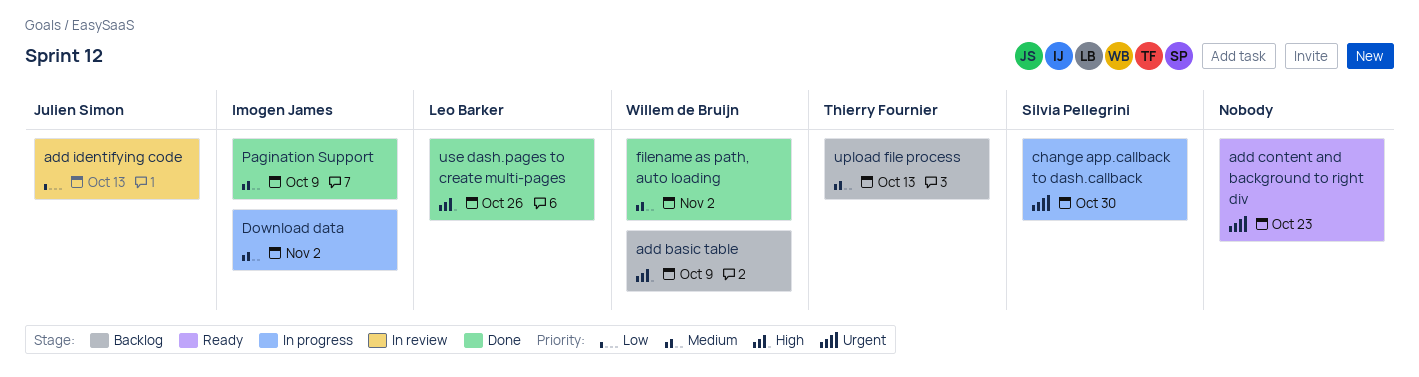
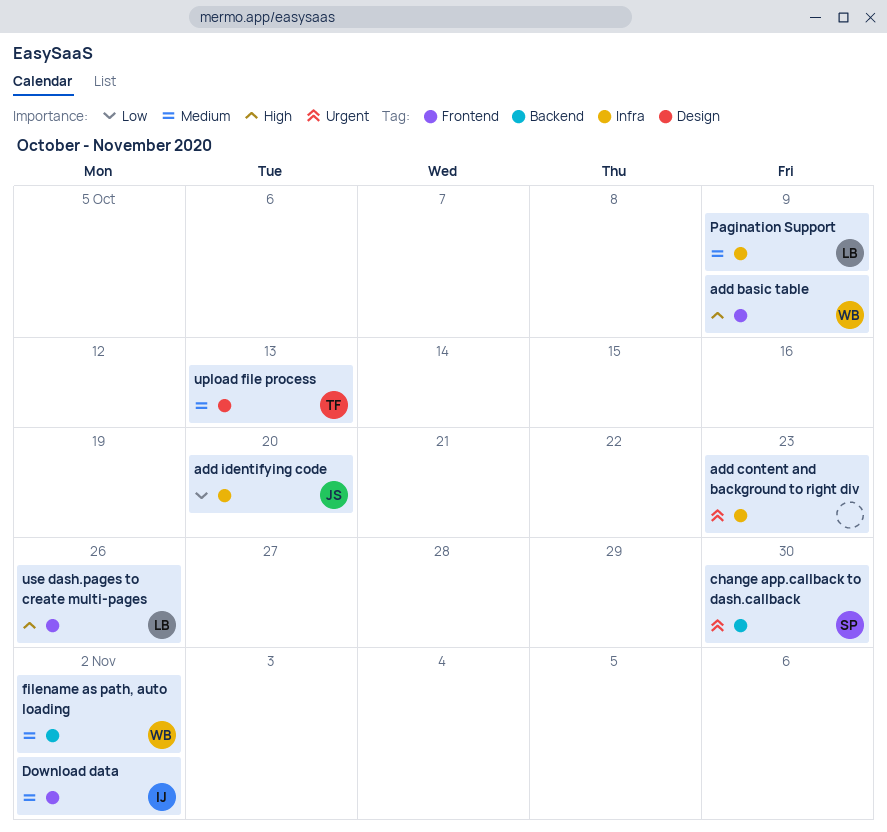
add identifying code, due: Oct 13 -> Oct 20
Pagination Support, owner: Imogen James -> Leo Barker

